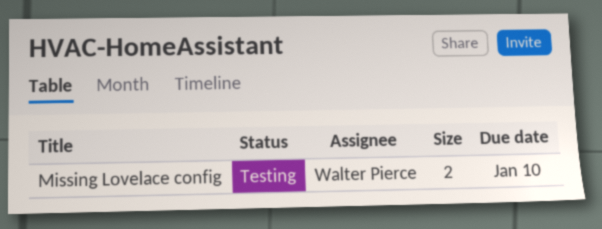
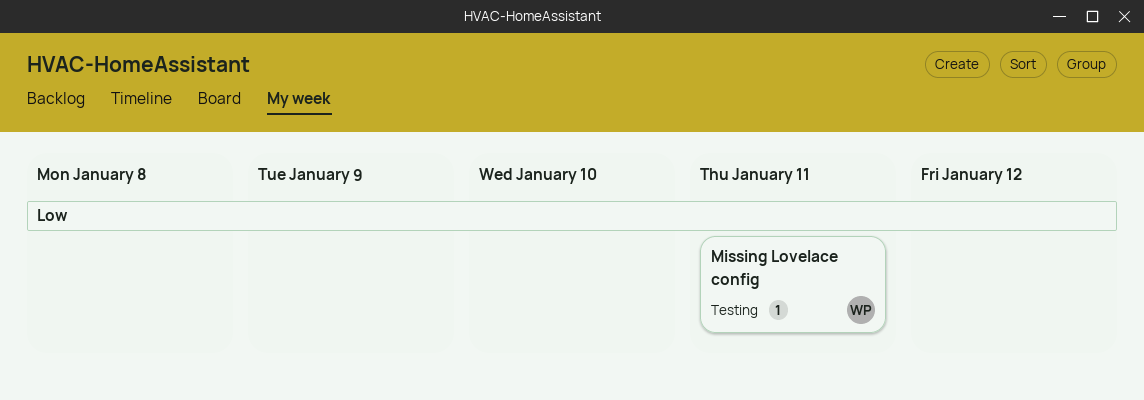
Missing Lovelace config, estimate: 2 -> 1
Missing Lovelace config, due: Jan 10 -> Jan 11

